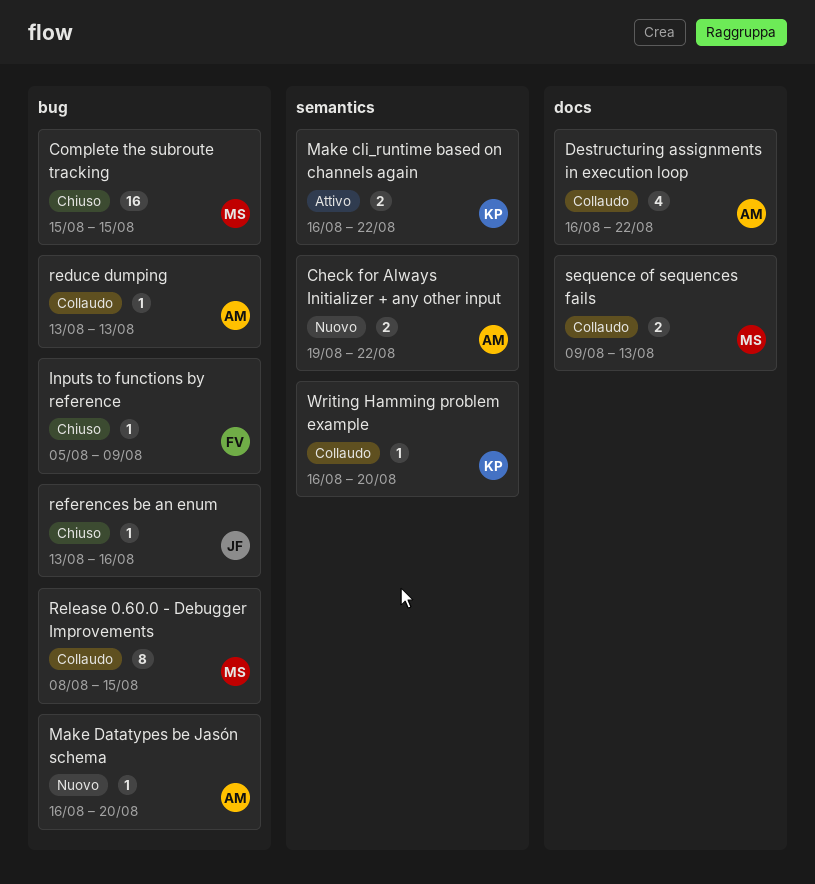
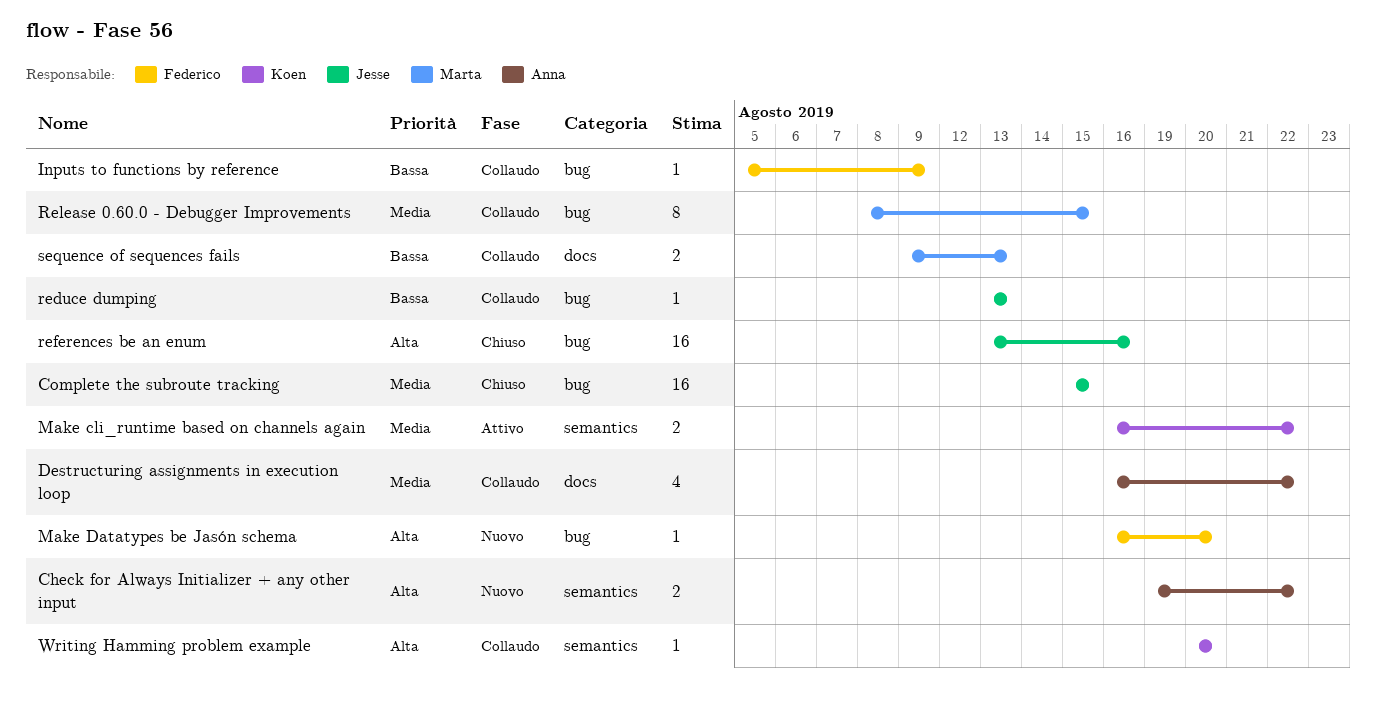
Complete the subroute tracking, owner: Marta -> Jesse
Inputs to functions by reference, status: Chiuso -> Collaudo
Make Datatypes be Jasón schema, owner: Anna -> Federico
reduce dumping, owner: Anna -> Jesse
references be an enum, estimate: 1 -> 16
Writing Hamming problem example, start: Aug 16 -> Aug 20

